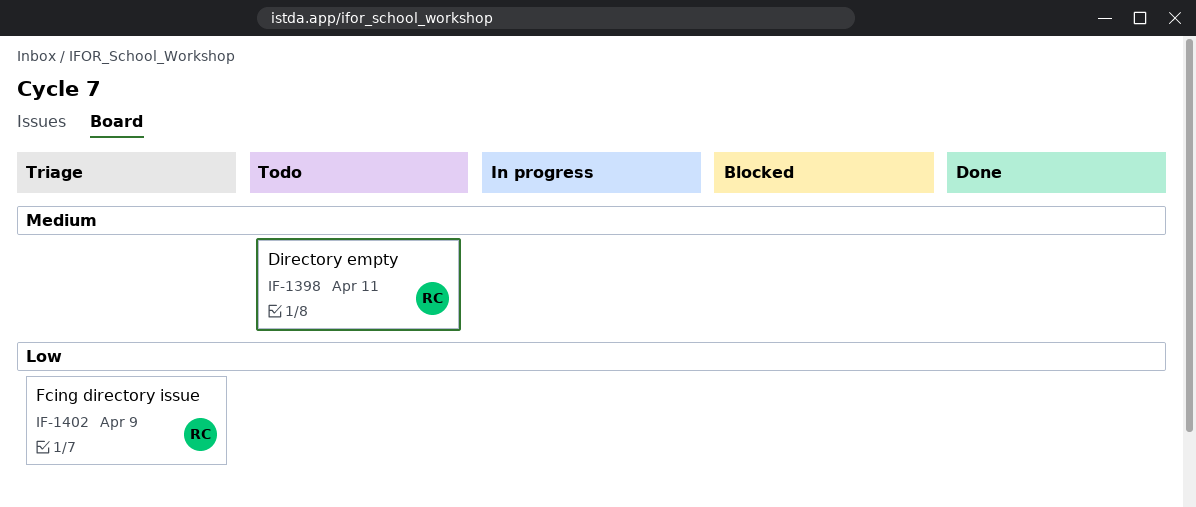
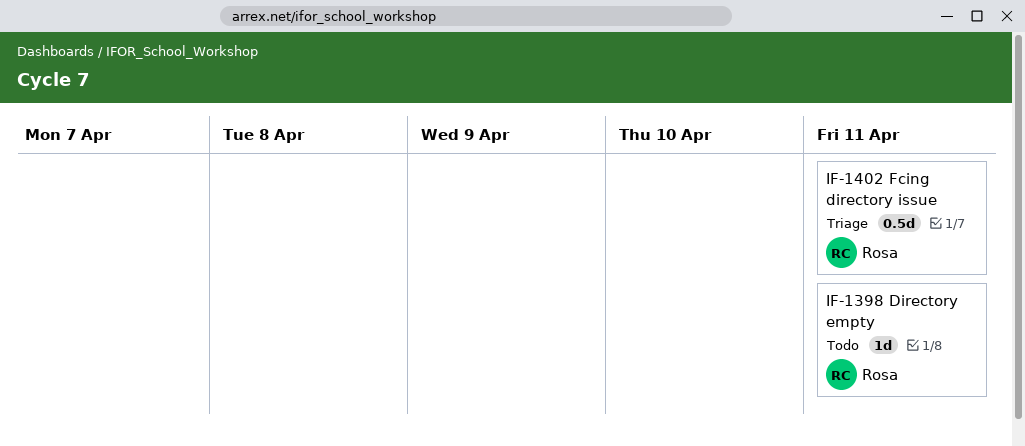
IF-1402, due: Apr 9 -> Apr 11

